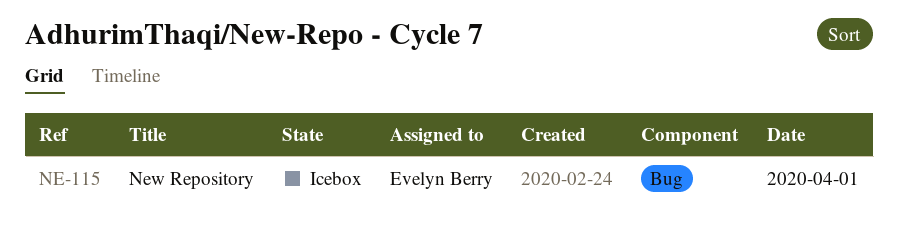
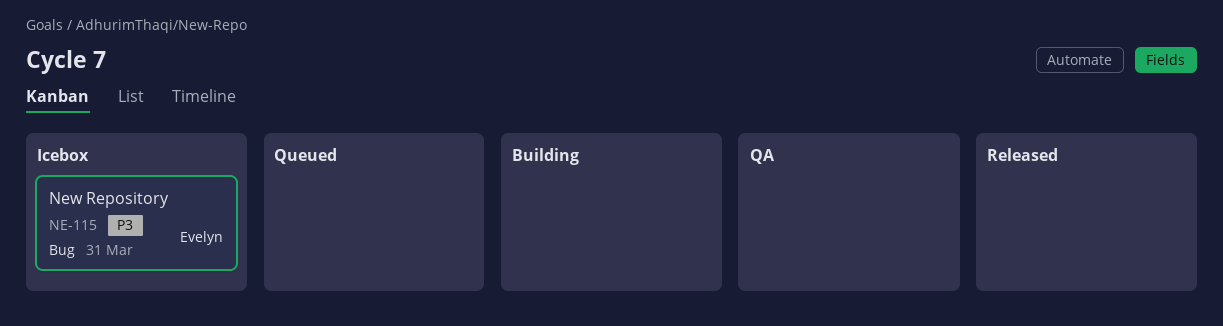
NE-115, day: Apr 1 -> Mar 31

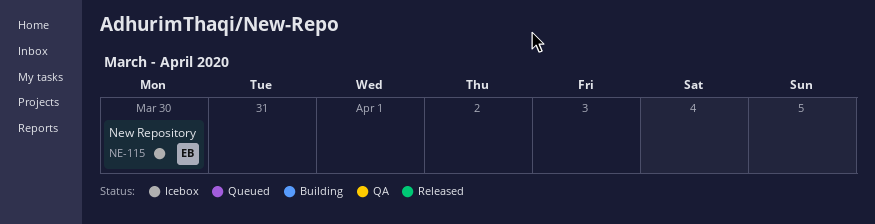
NE-115, day: Mar 31 -> Mar 30

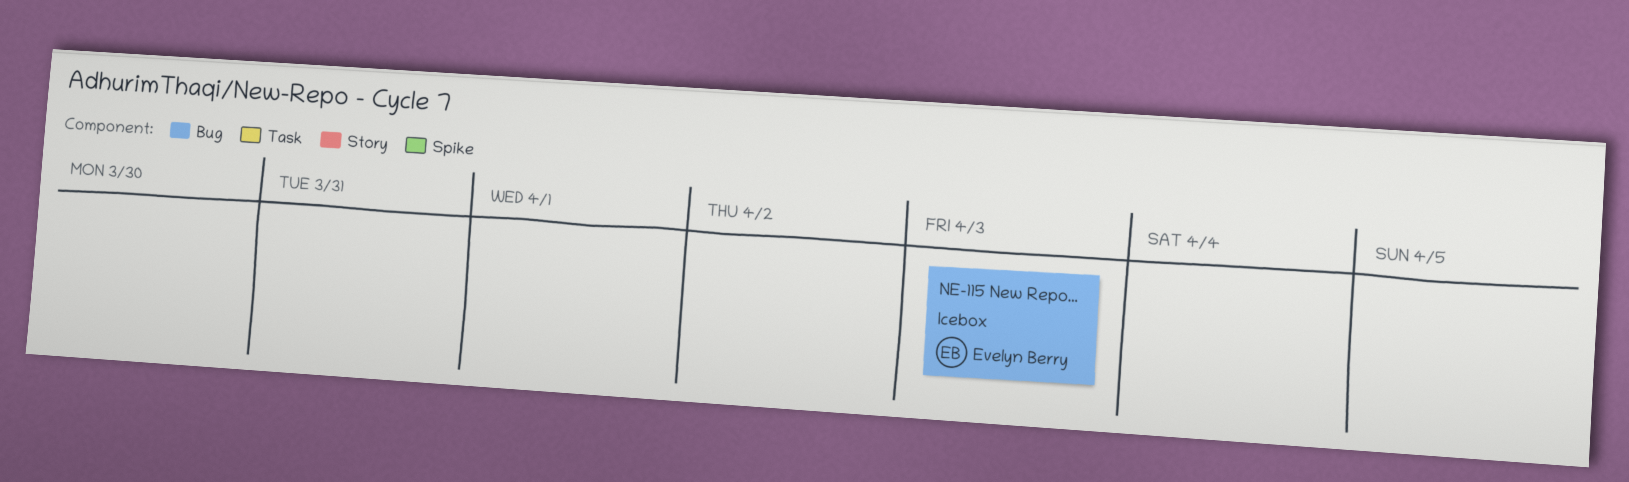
NE-115, day: Mar 30 -> Apr 3

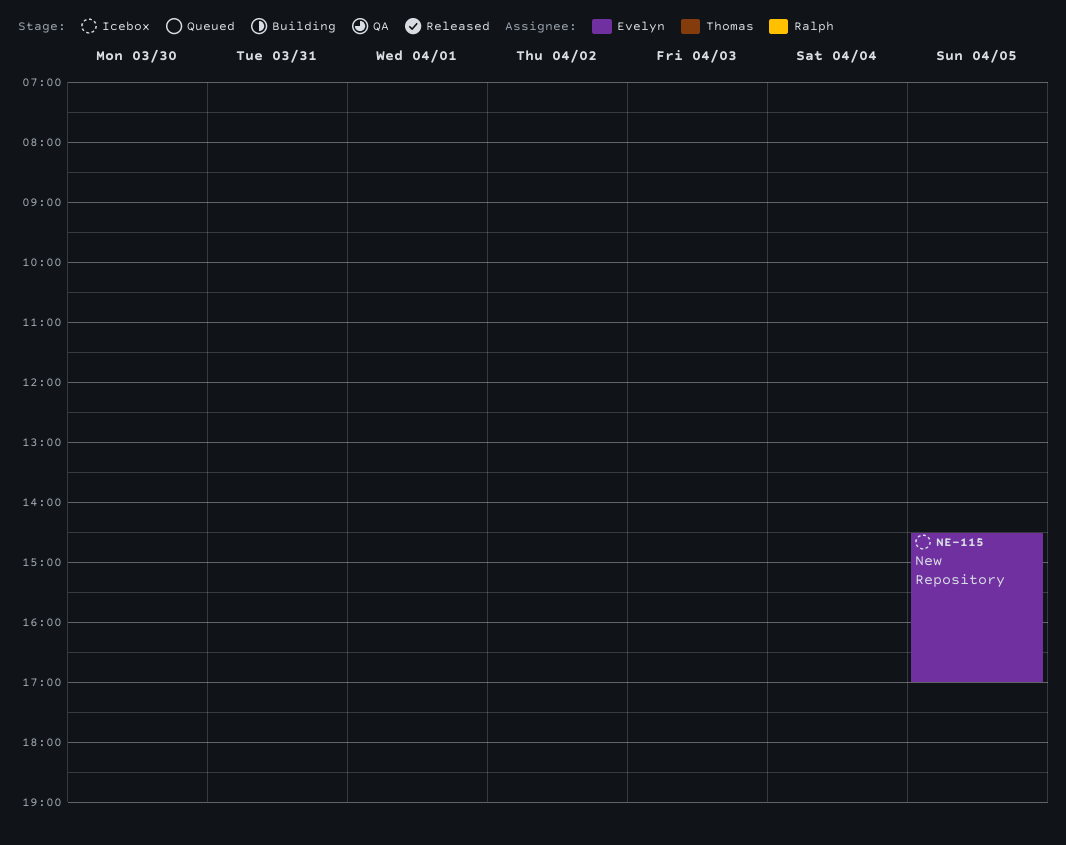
NE-115, day: Apr 3 -> Apr 5

